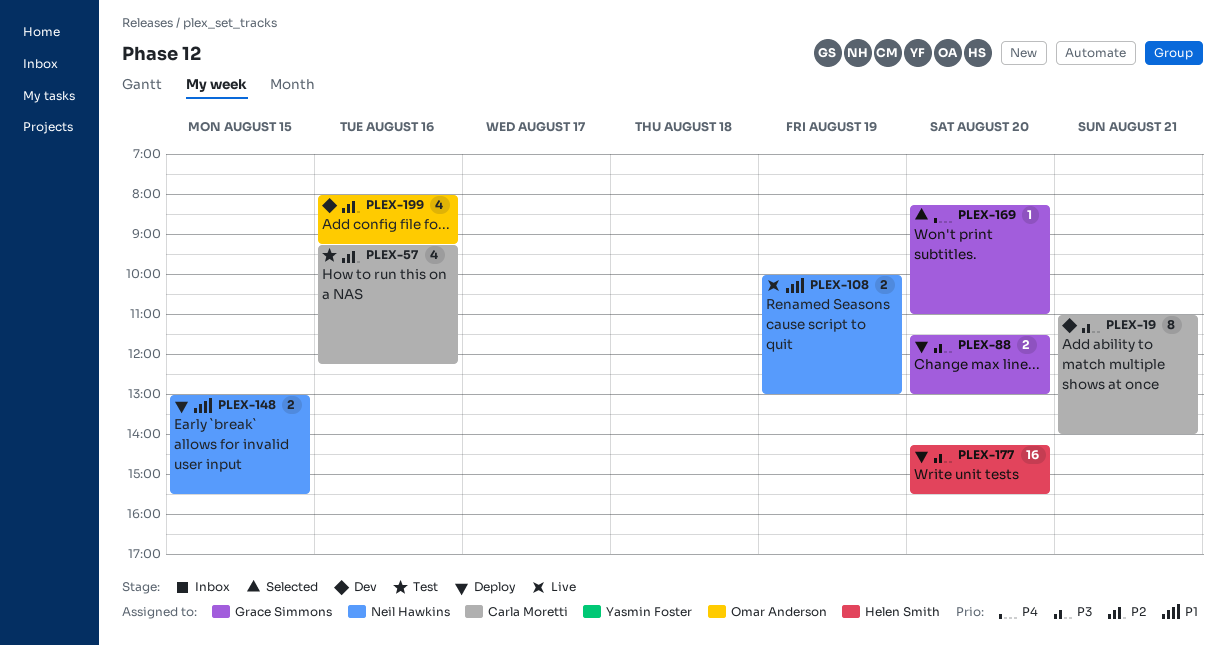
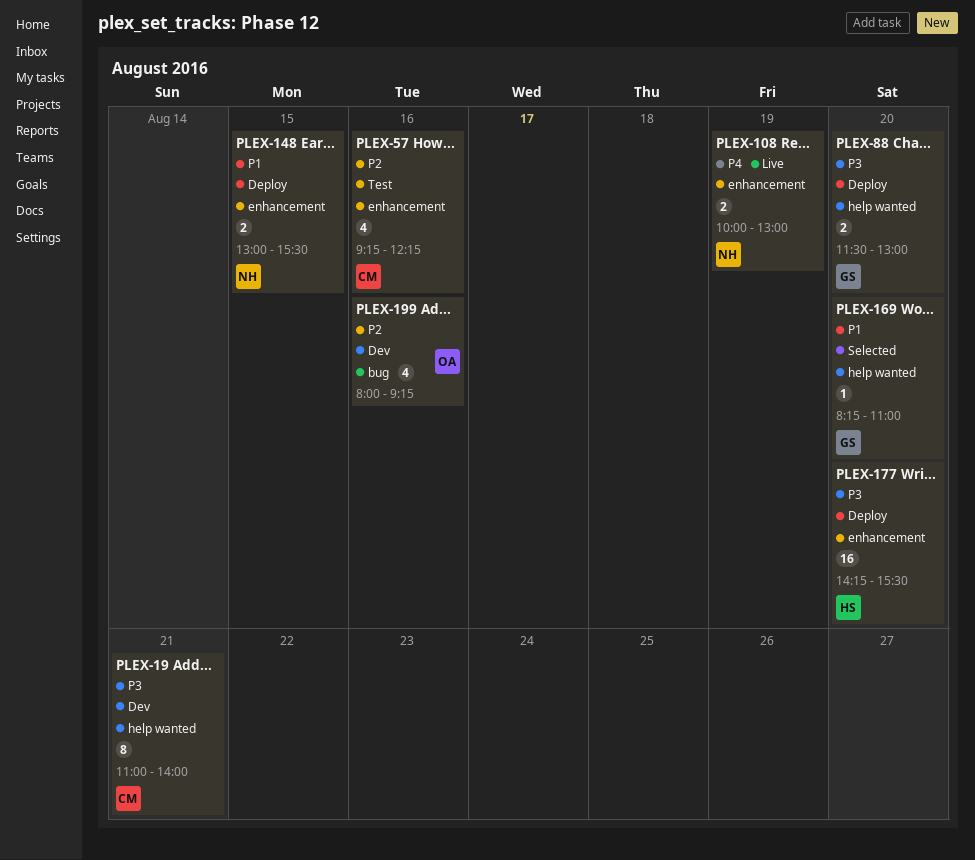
PLEX-108, priority: P1 -> P4
PLEX-169, priority: P4 -> P1

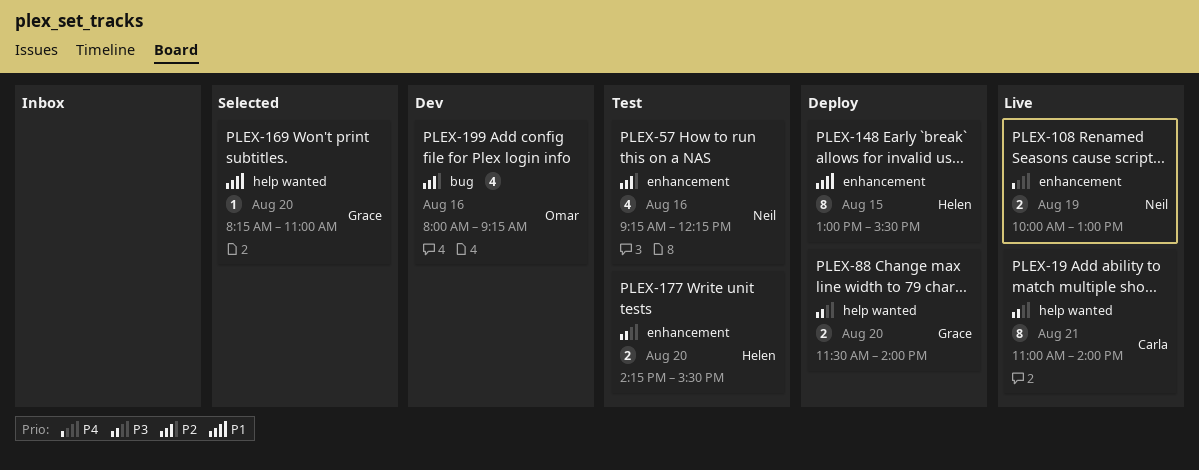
PLEX-19, status: Dev -> Live
PLEX-57, owner: Carla -> Neil
PLEX-88, ends: 13:00 -> 14:00
PLEX-148, owner: Neil -> Helen
PLEX-148, estimate: 2 -> 8
PLEX-177, status: Deploy -> Test
PLEX-177, estimate: 16 -> 2

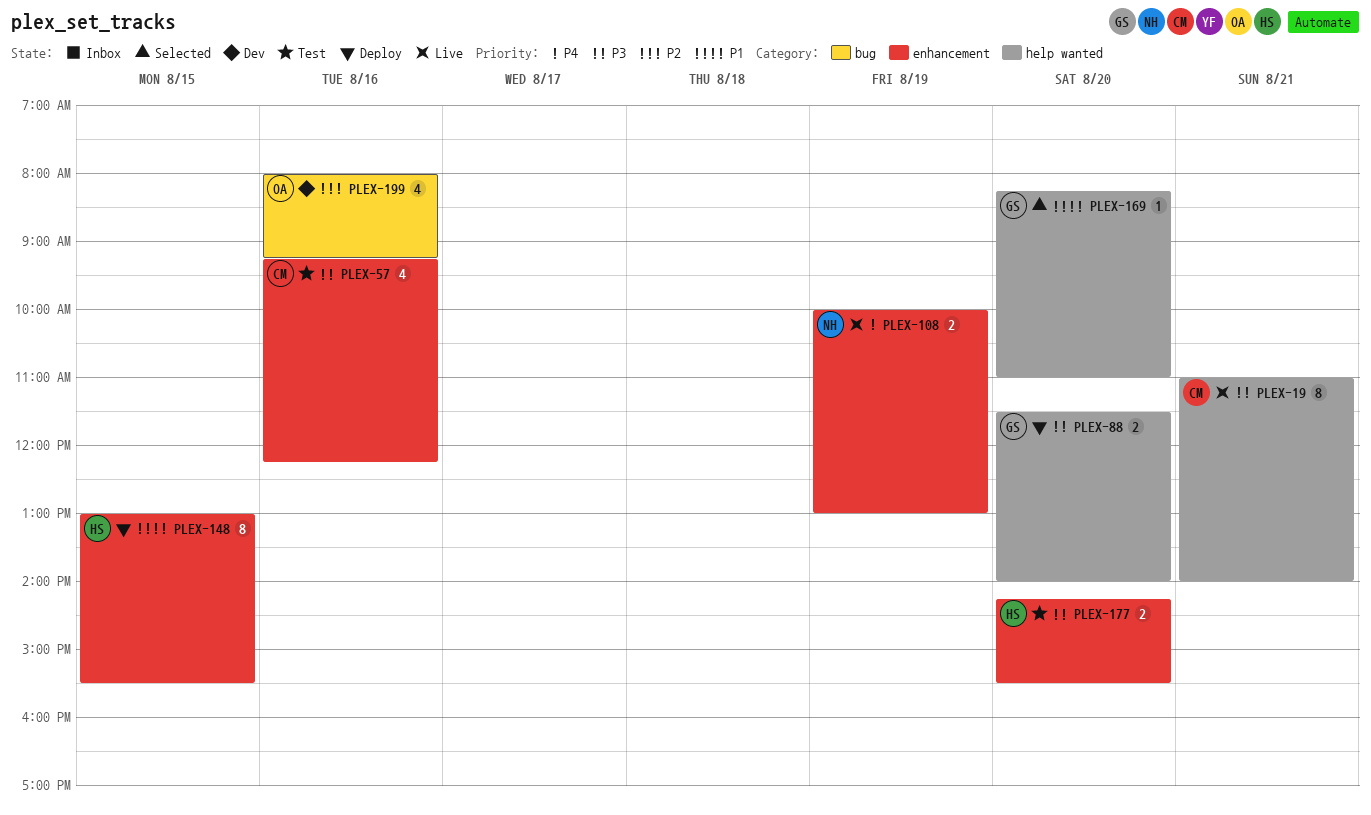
PLEX-57, owner: Neil -> Carla
PLEX-57, priority: P2 -> P3

